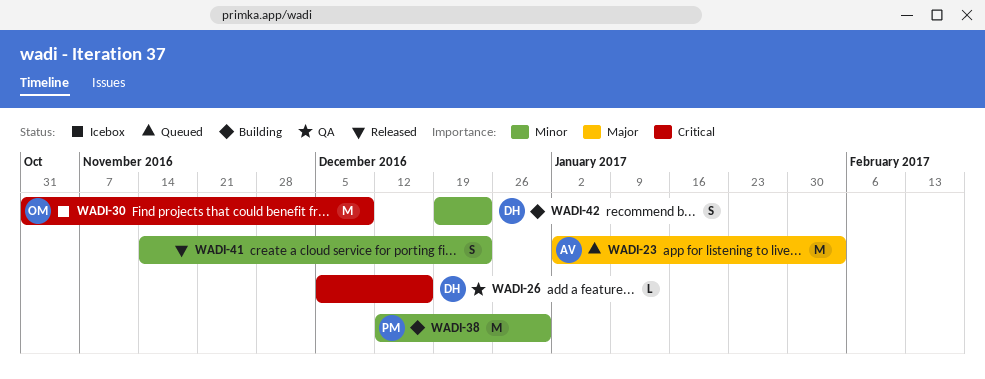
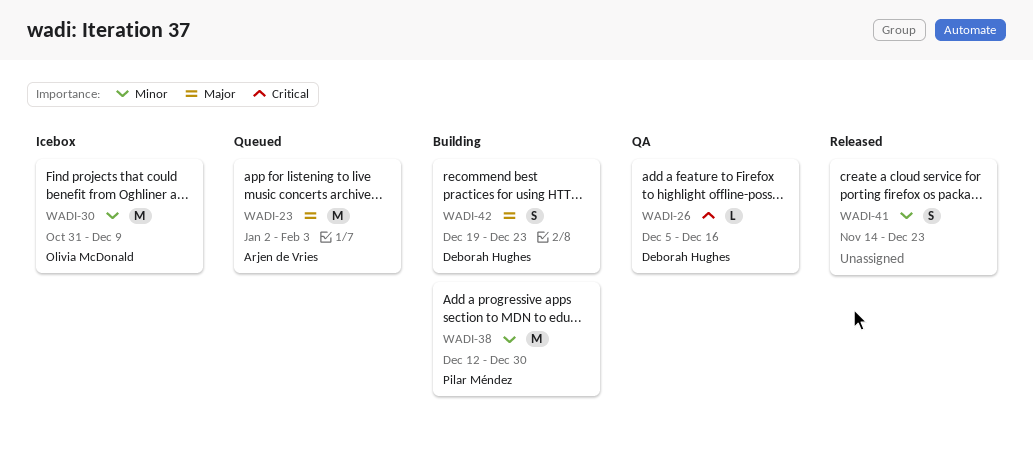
WADI-30, priority: Critical -> Minor
WADI-42, priority: Minor -> Major

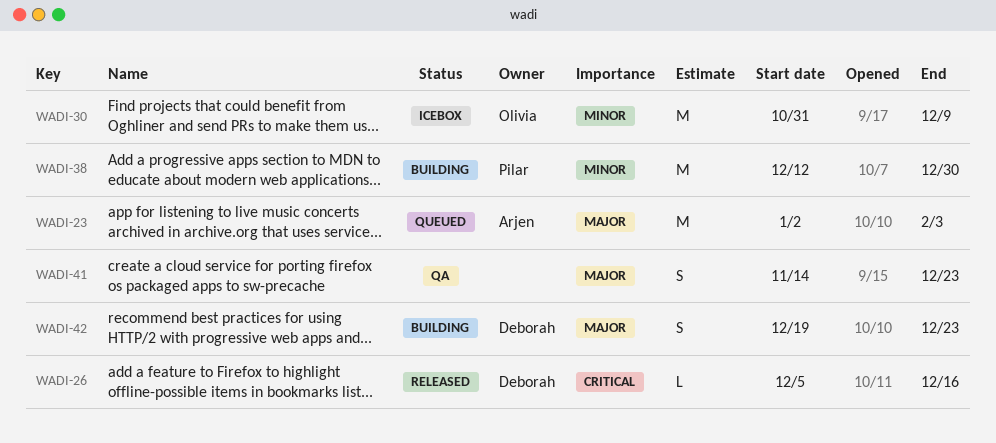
WADI-26, status: QA -> Released
WADI-41, status: Released -> QA
WADI-41, priority: Minor -> Major

